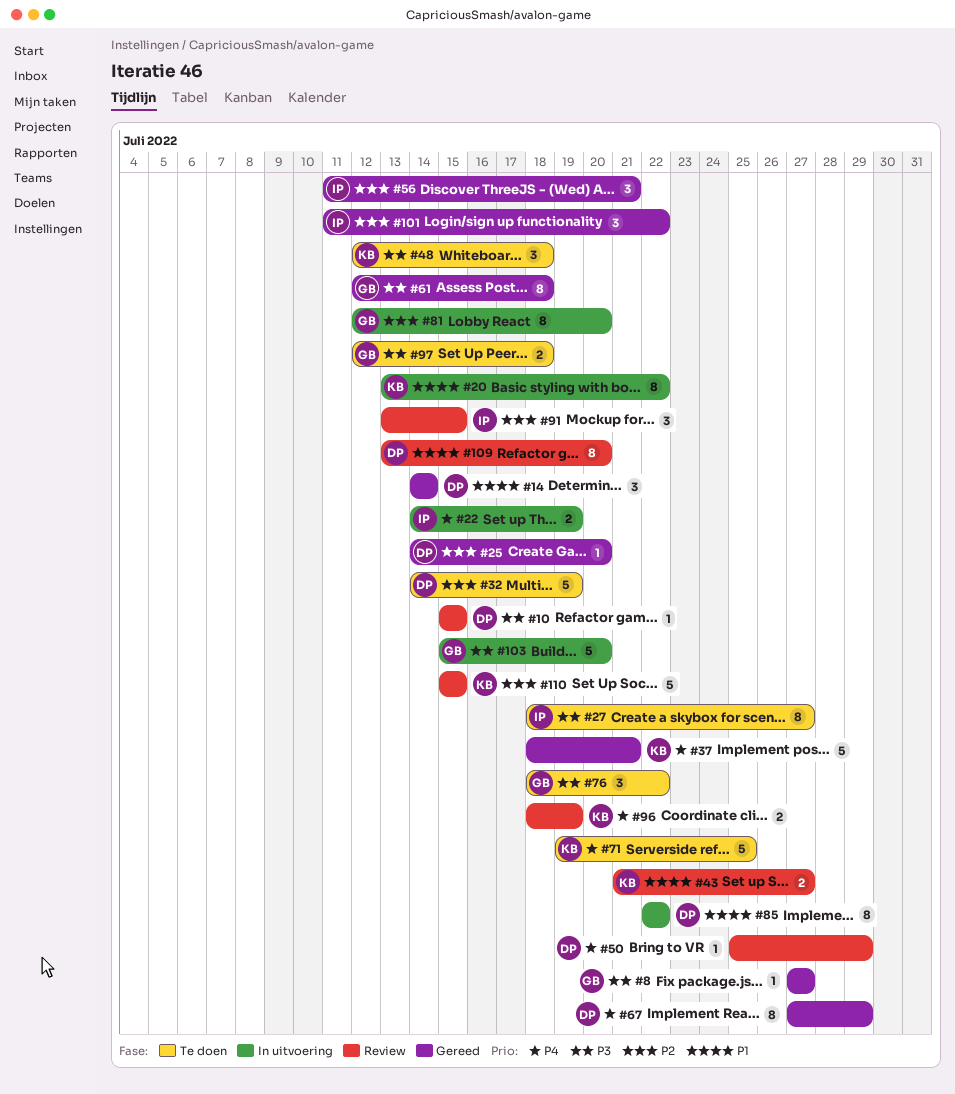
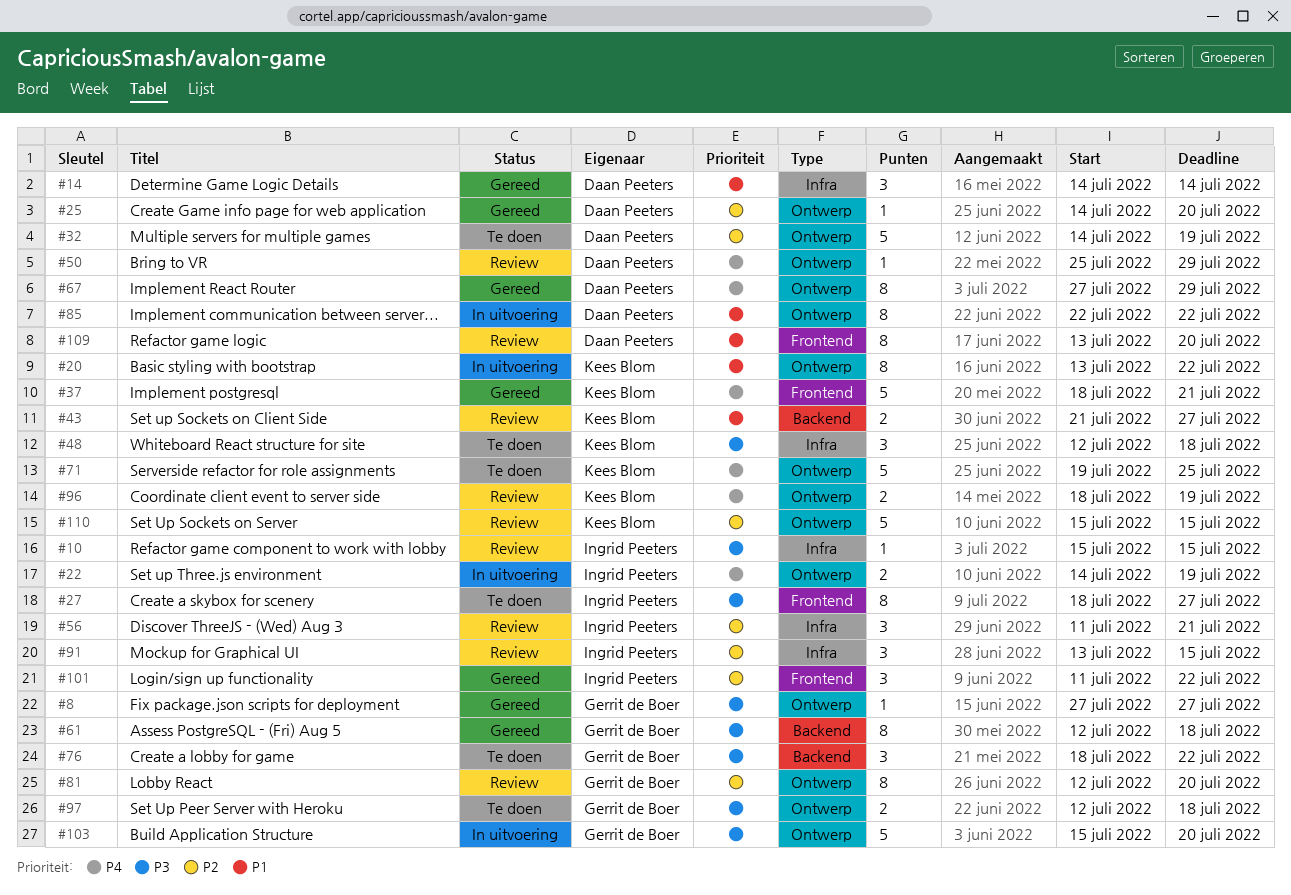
#10, owner: Daan Peeters -> Ingrid Peeters
#56, status: Gereed -> Review
#81, status: In uitvoering -> Review

